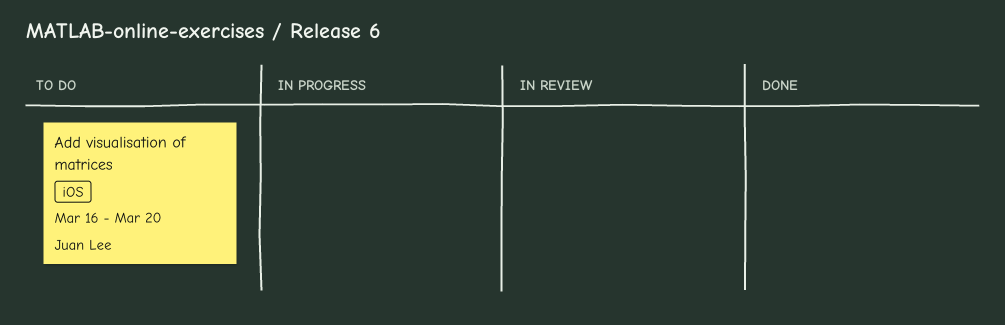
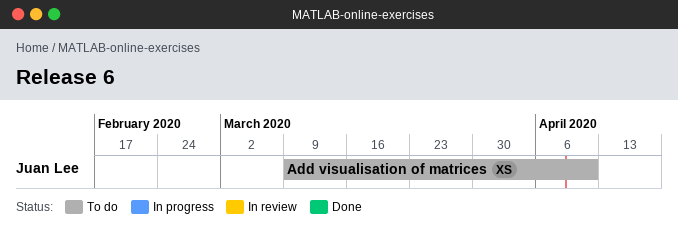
Add visualisation of matrices, start: Mar 16 -> Mar 9
Add visualisation of matrices, due: Mar 20 -> Apr 10

